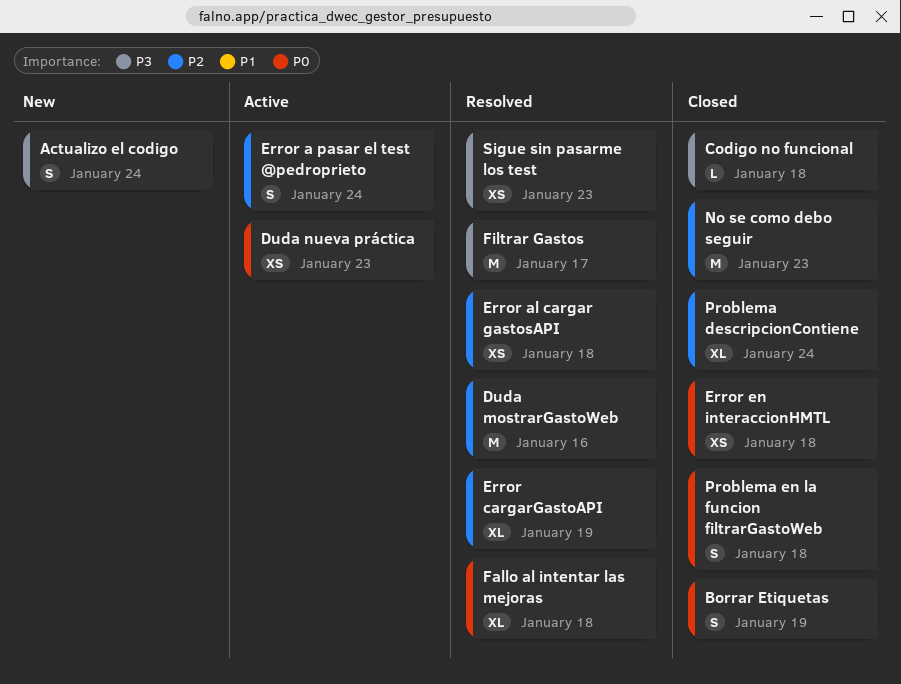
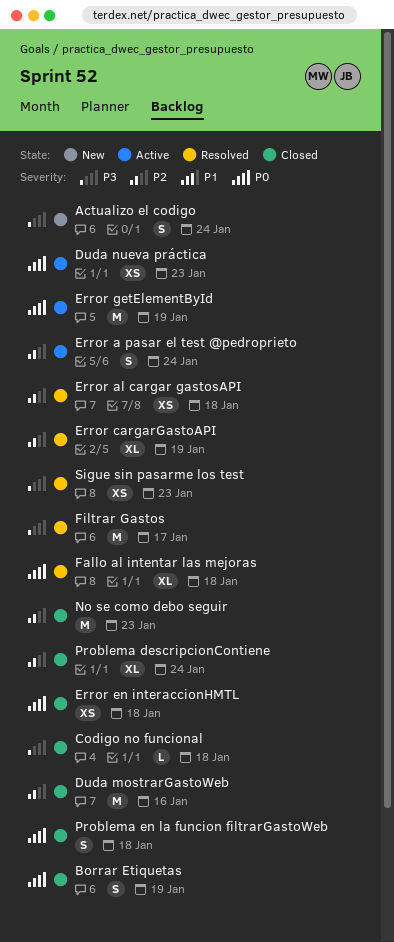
Duda mostrarGastoWeb, status: Resolved -> Closed
Error getElementById: none -> present

